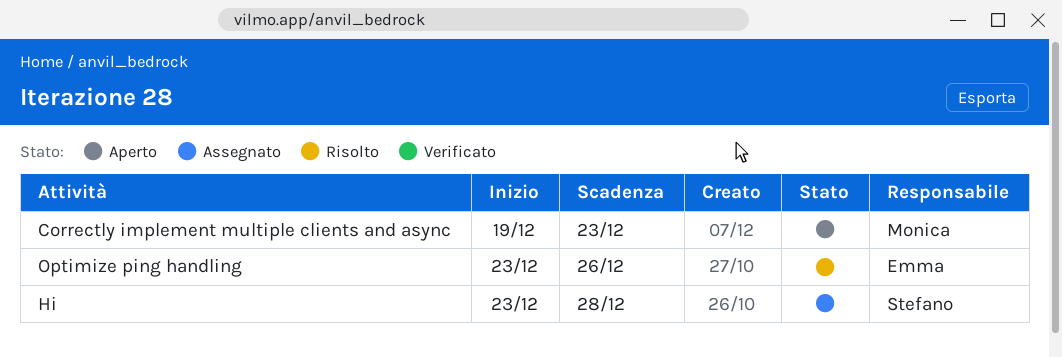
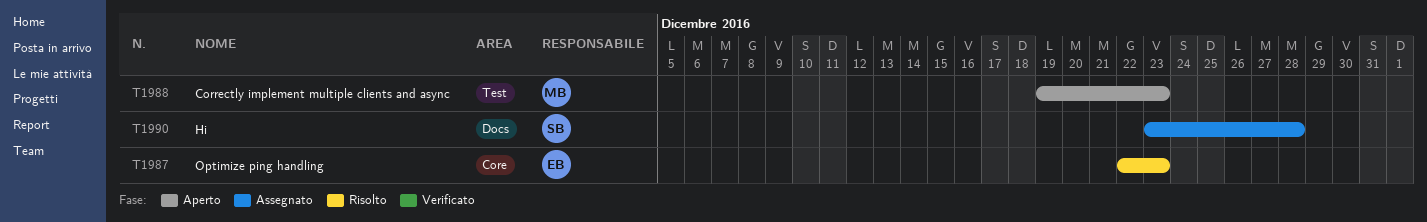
Optimize ping handling, start: Dec 23 -> Dec 22
Optimize ping handling, due: Dec 26 -> Dec 23

